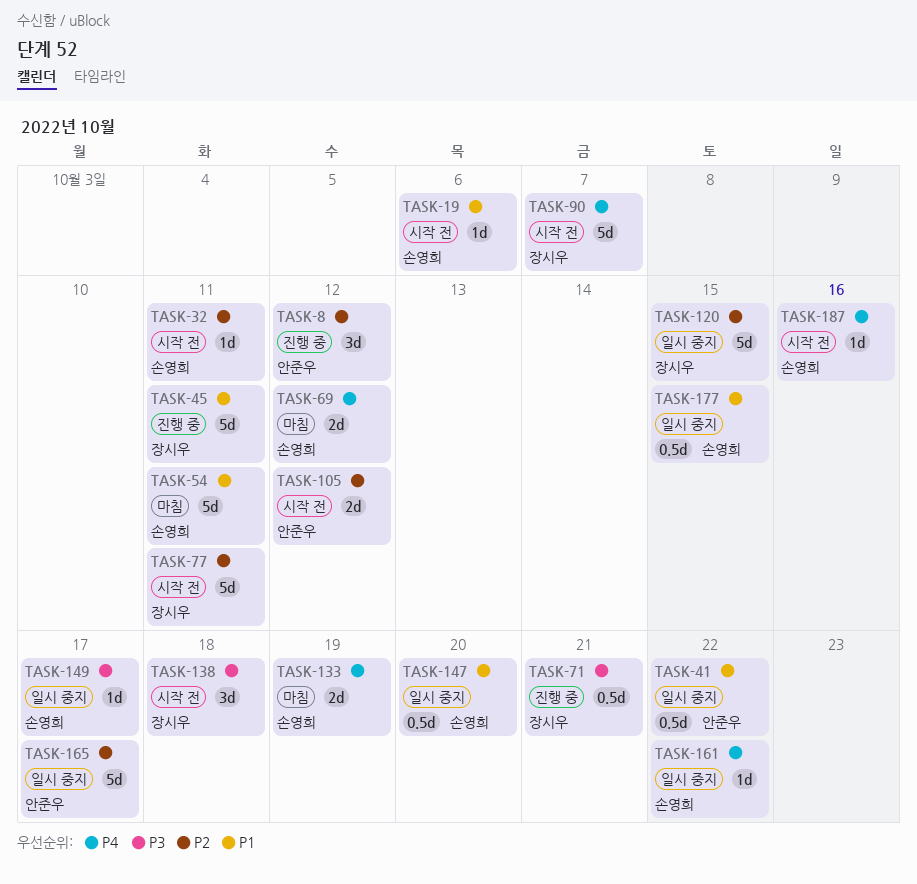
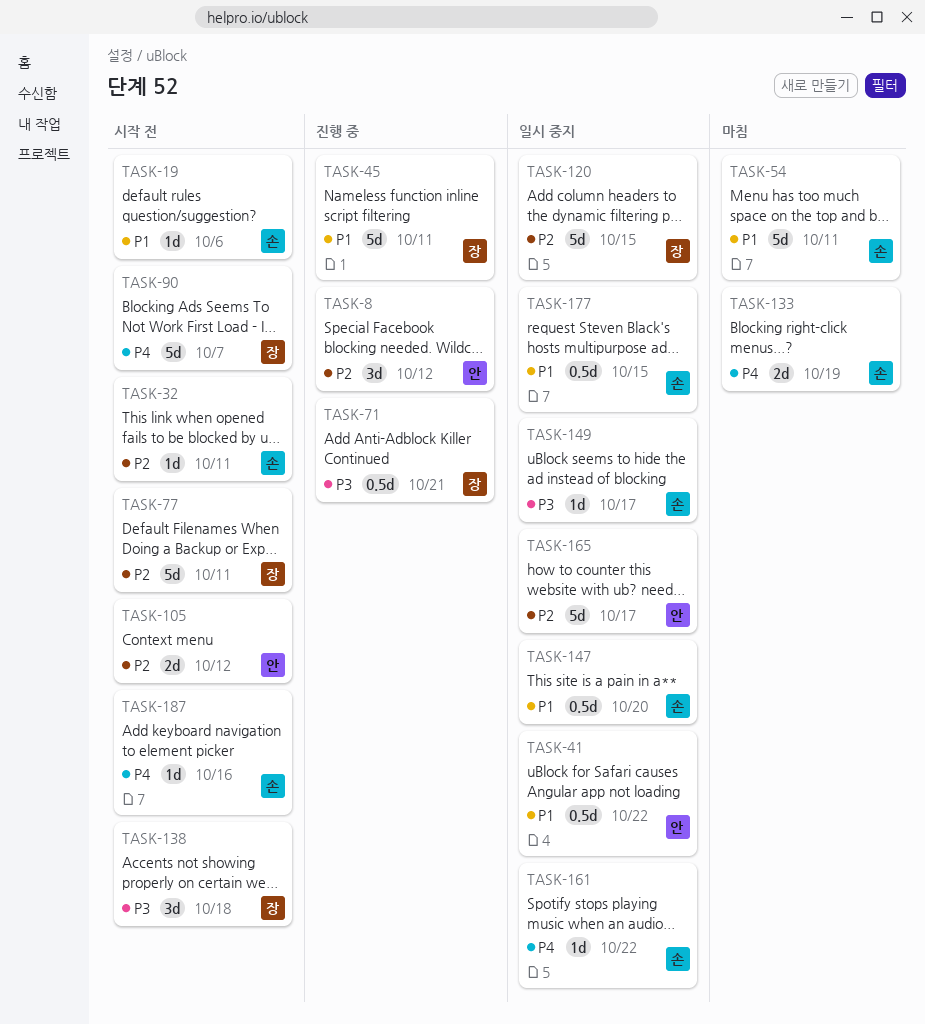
TASK-69: present -> none

